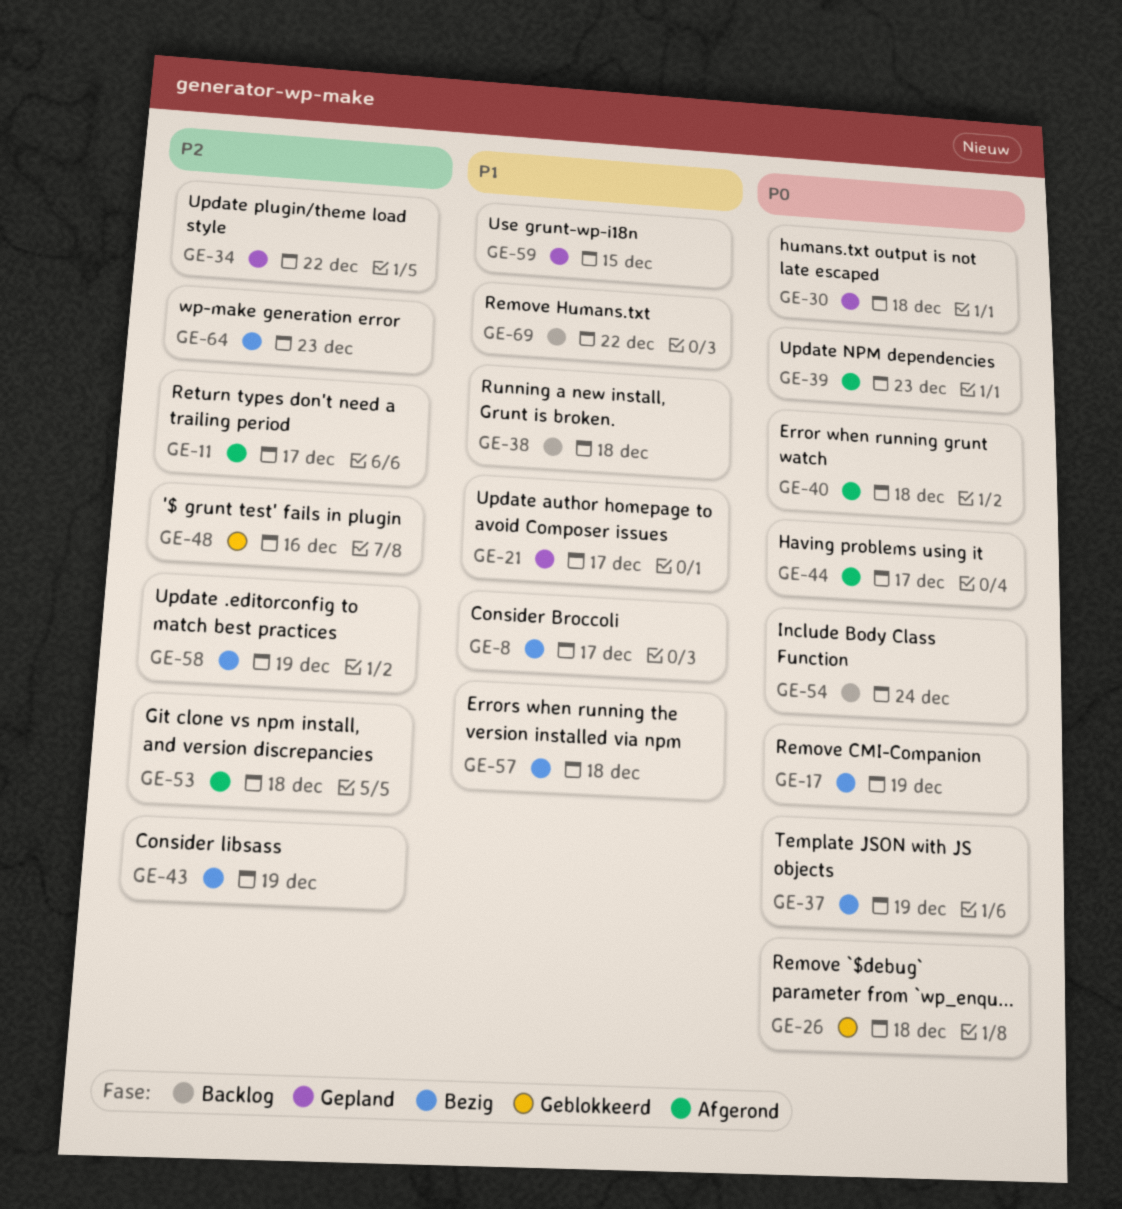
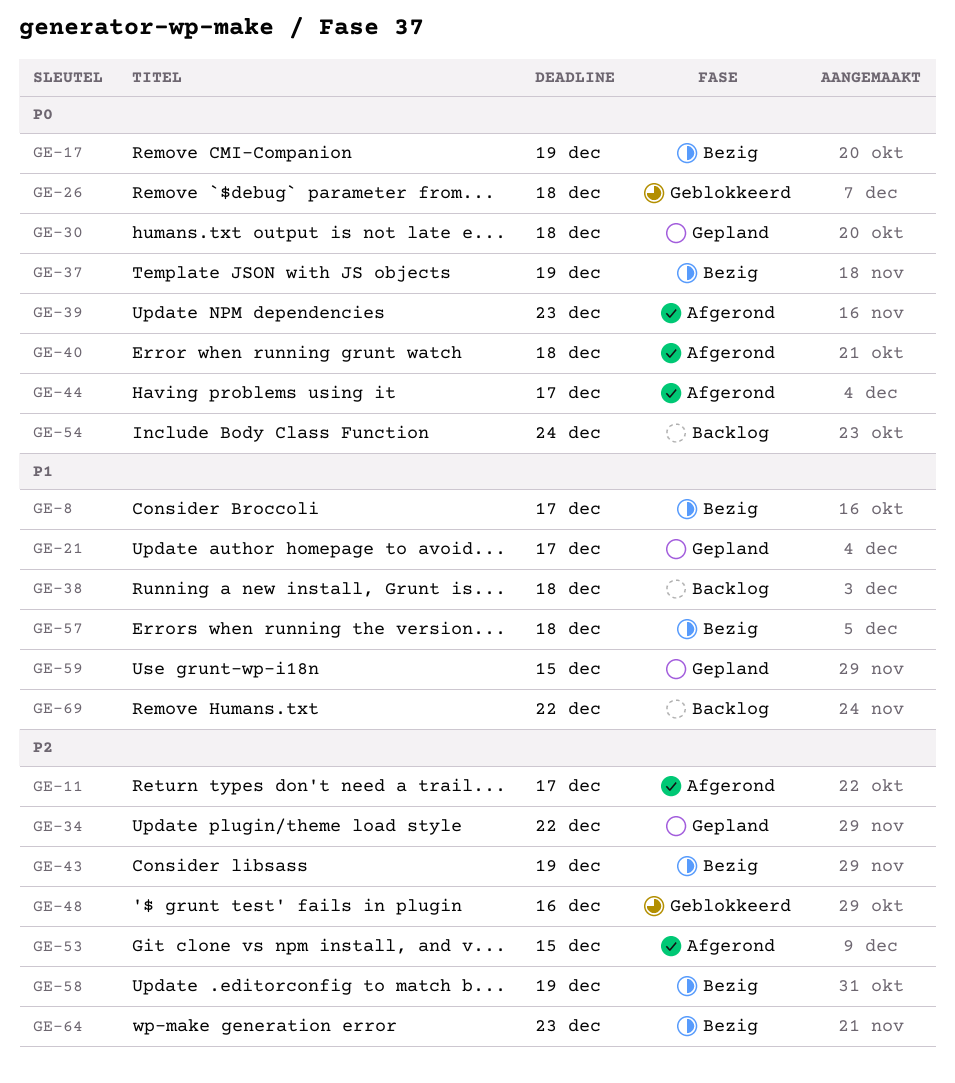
GE-53, due: Dec 18 -> Dec 15

